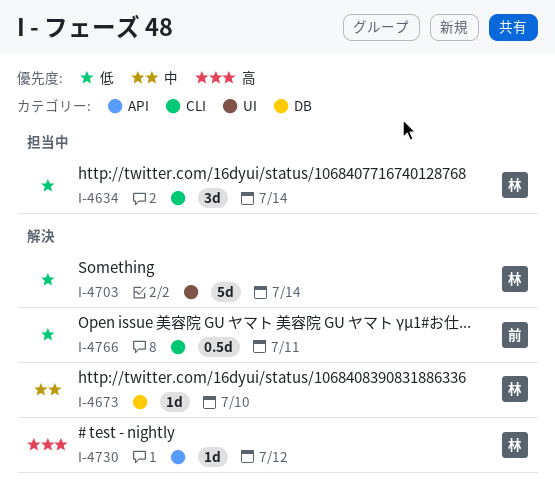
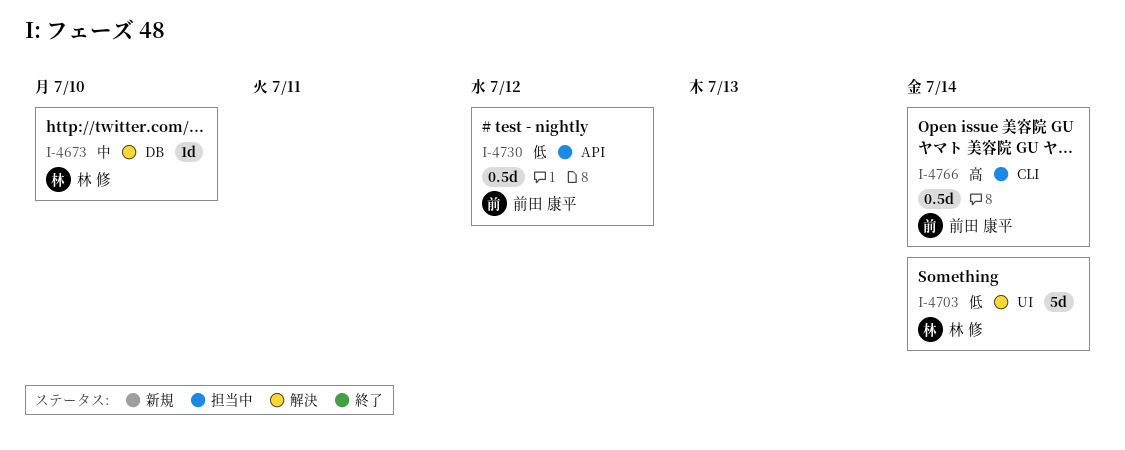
I-4634: present -> none
I-4730, status: 解決 -> 担当中
I-4730, owner: 林 修 -> 前田 康平
I-4730, priority: 高 -> 低
I-4730, estimate: 1d -> 0.5d
I-4766, status: 解決 -> 担当中
I-4766, priority: 低 -> 高
I-4766, due: Jul 11 -> Jul 14

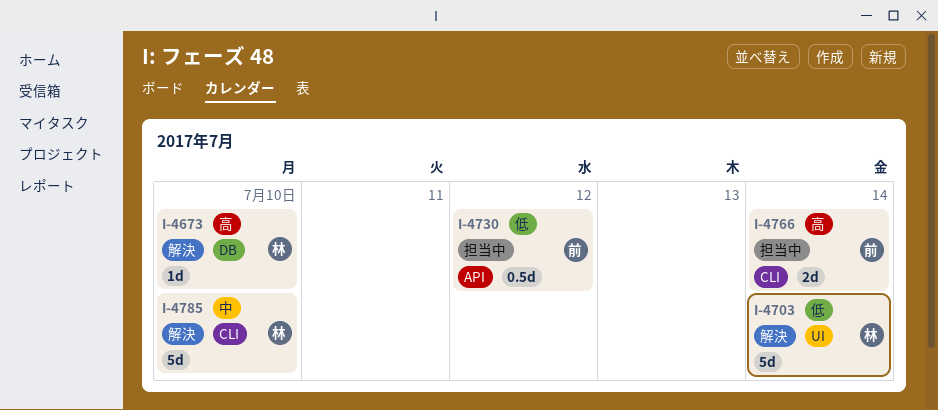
I-4673, priority: 中 -> 高
I-4766, estimate: 0.5d -> 2d
I-4785: none -> present

